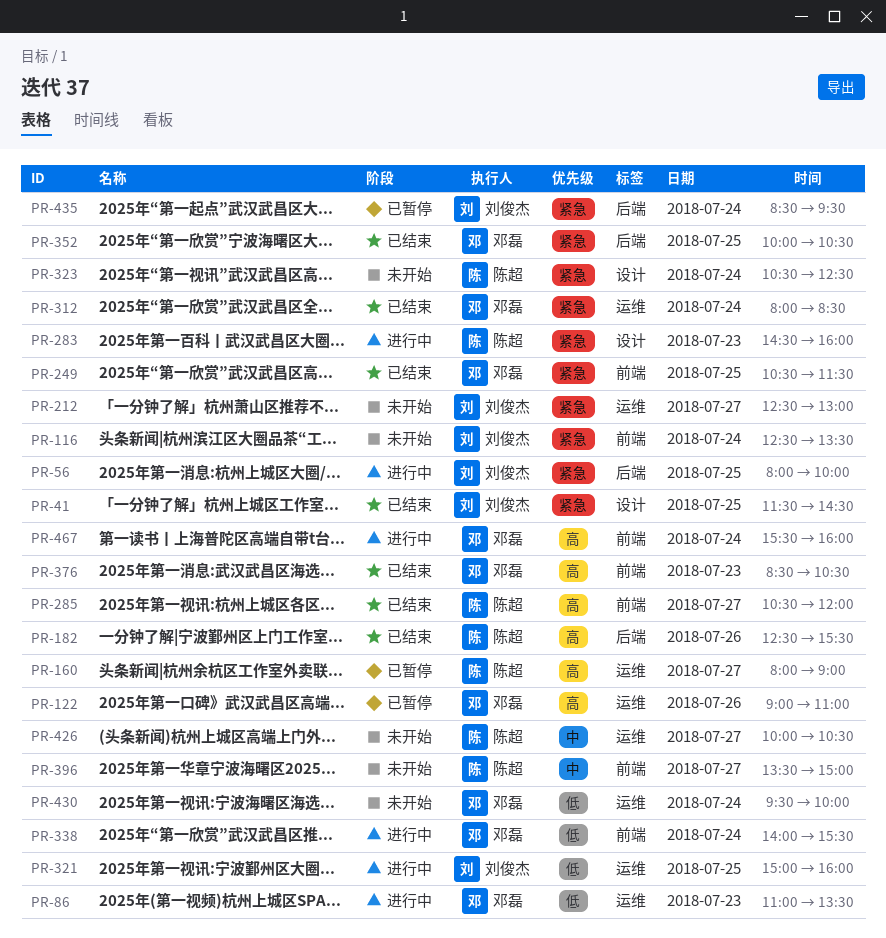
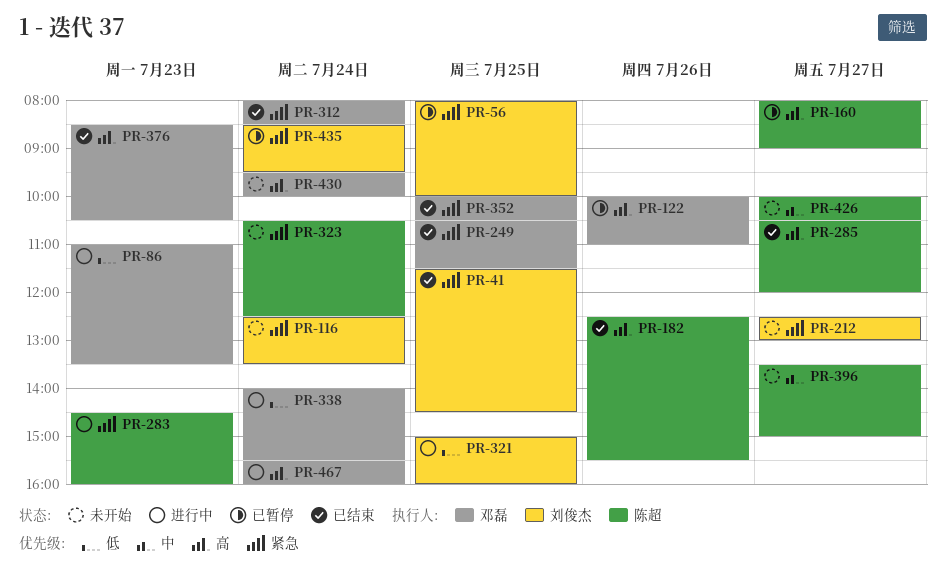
PR-56, status: 进行中 -> 已暂停
PR-122, begins: 09:00 -> 10:00
PR-430, priority: 低 -> 高

